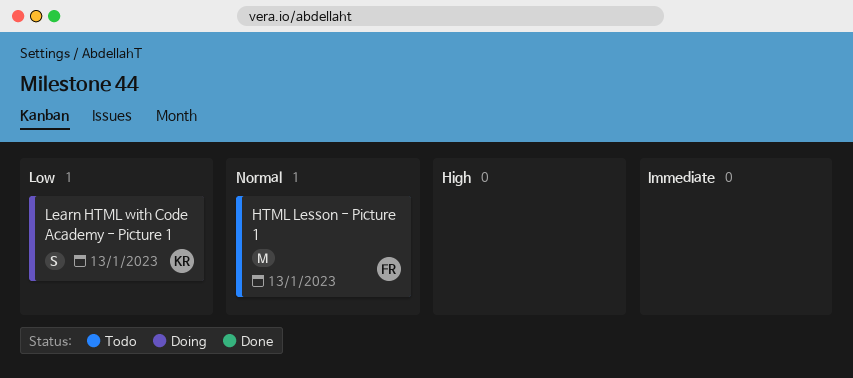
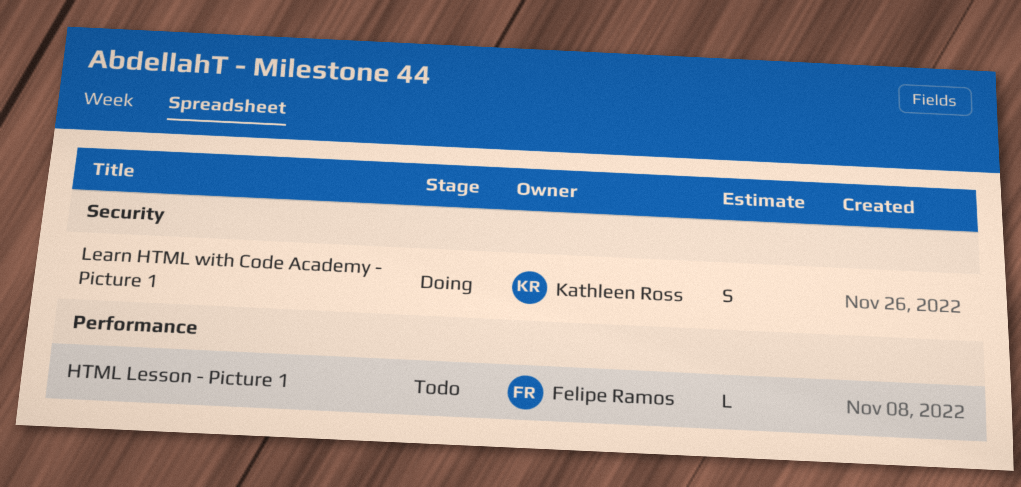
HTML Lesson - Picture 1, estimate: M -> L

